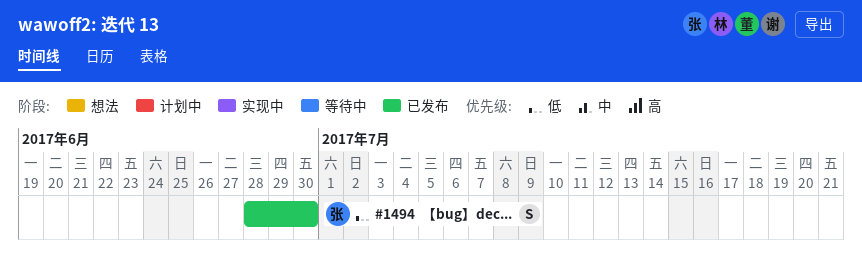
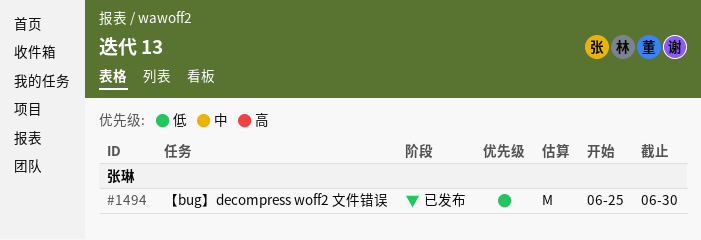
#1494, estimate: S -> M
#1494, start: Jun 28 -> Jun 25

